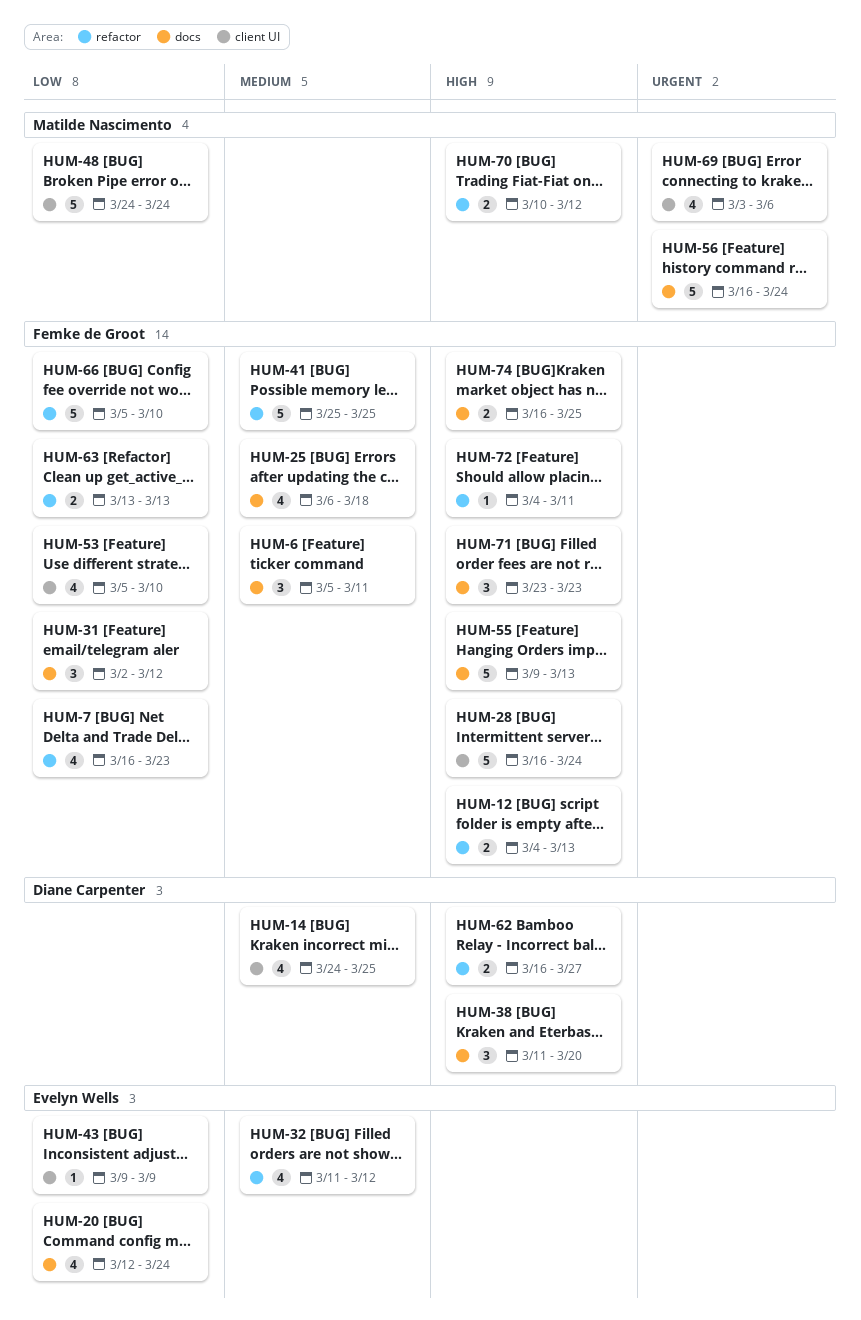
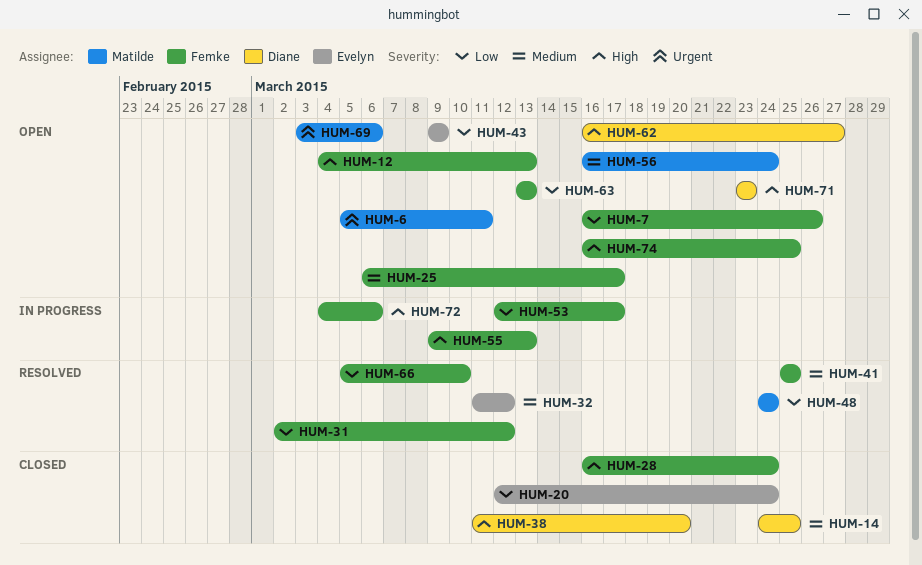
HUM-6, owner: Femke de Groot -> Matilde Nascimento
HUM-6, priority: Medium -> Urgent
HUM-7, due: Mar 23 -> Mar 26
HUM-25, due: Mar 18 -> Mar 17
HUM-53, start: Mar 5 -> Mar 12
HUM-53, due: Mar 10 -> Mar 17
HUM-56, priority: Urgent -> Medium
HUM-70: present -> none
HUM-71, owner: Femke de Groot -> Diane Carpenter
HUM-72, due: Mar 11 -> Mar 6

